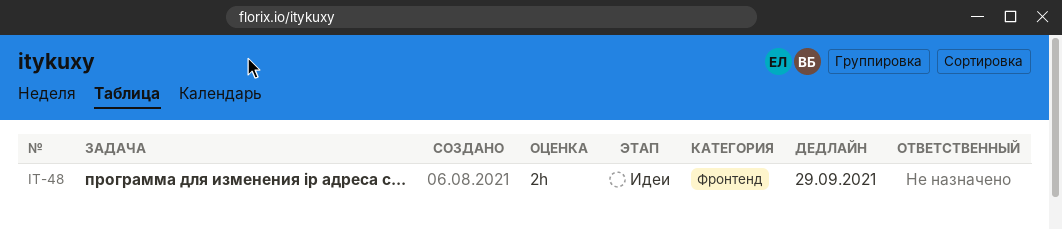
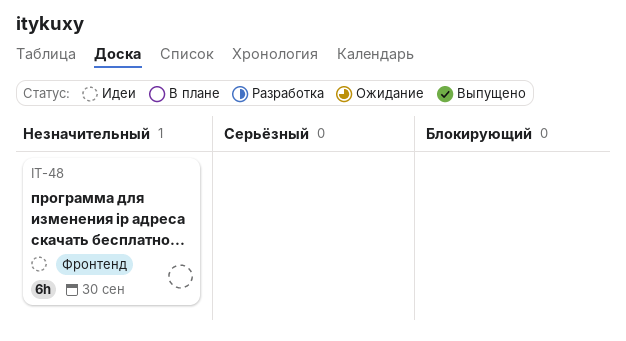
IT-48, estimate: 2h -> 6h
IT-48, due: Sep 29 -> Sep 30

